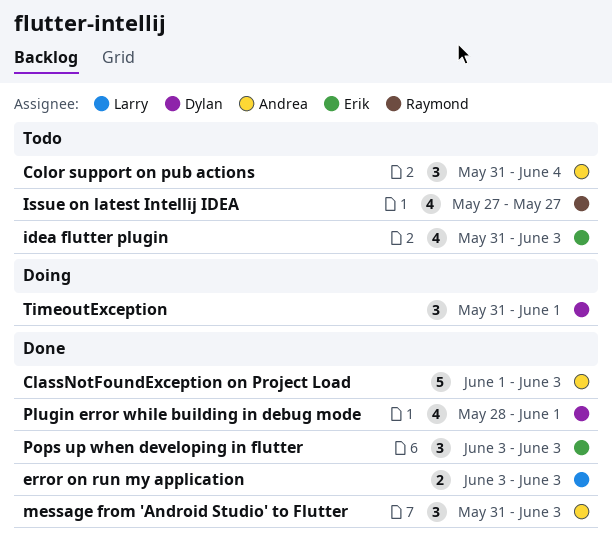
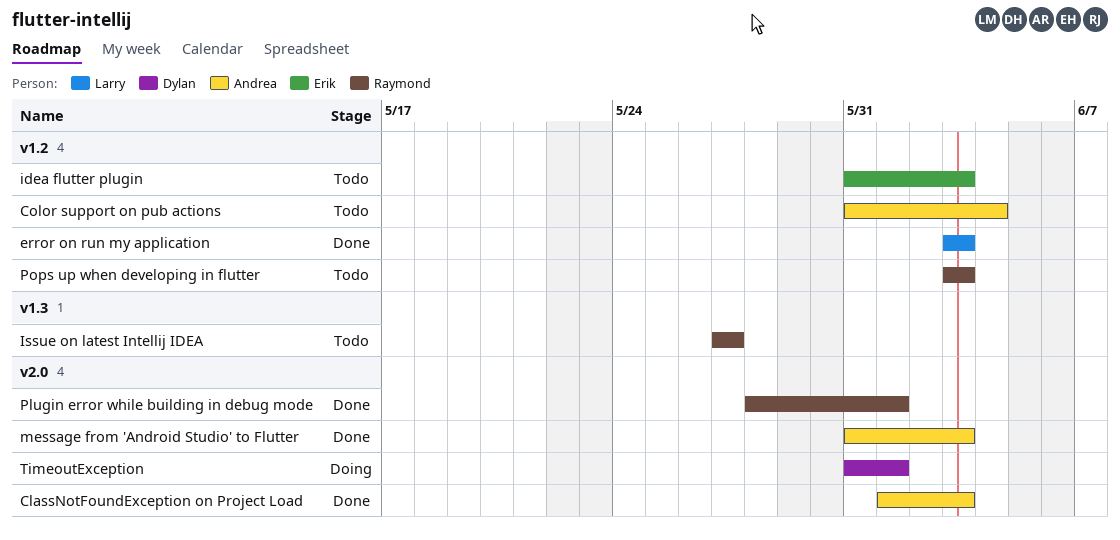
Plugin error while building in debug mode, owner: Dylan -> Raymond
Pops up when developing in flutter, status: Done -> Todo
Pops up when developing in flutter, owner: Erik -> Raymond

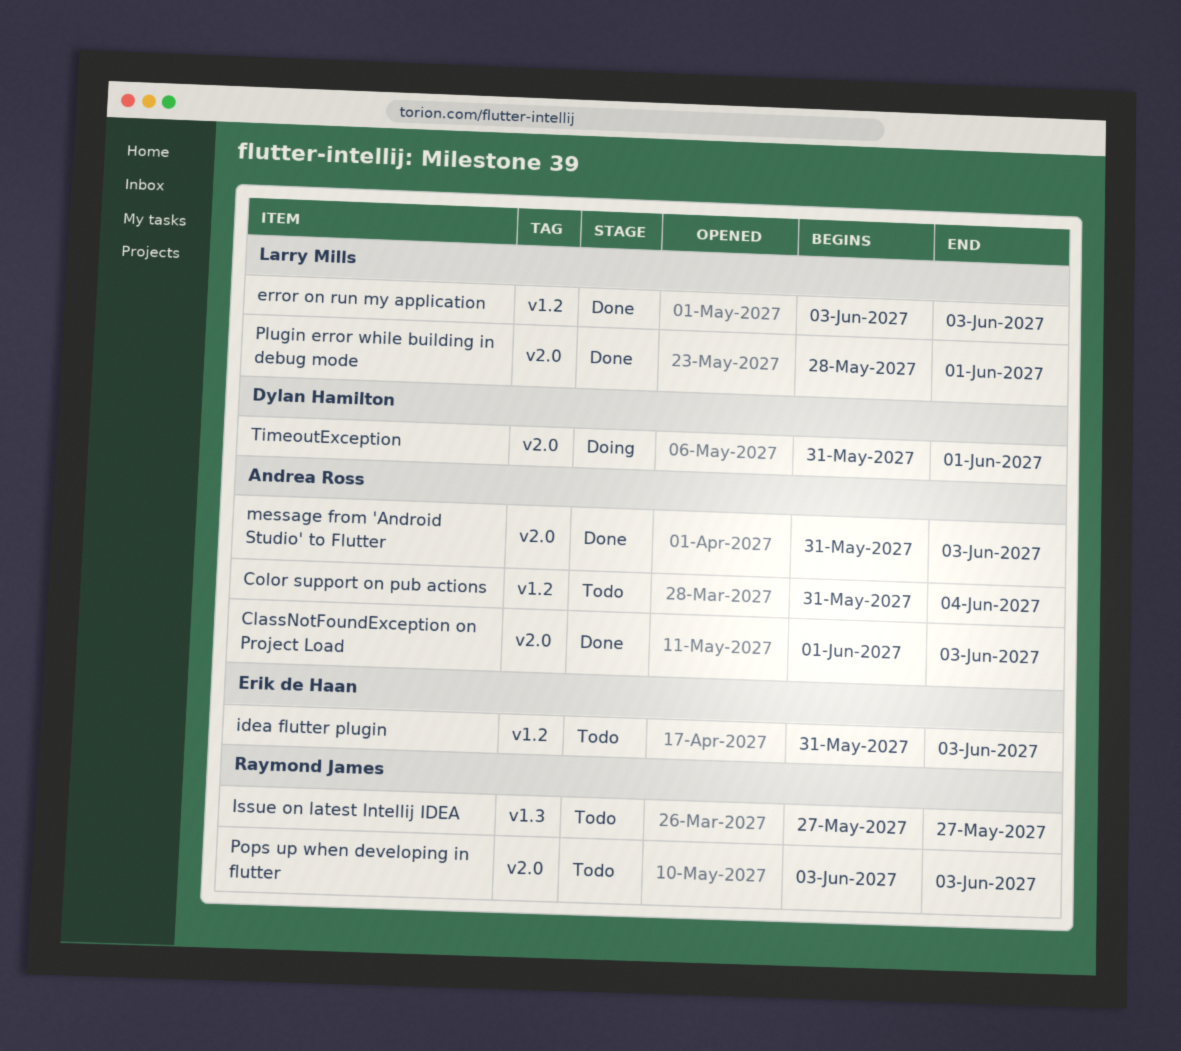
Plugin error while building in debug mode, owner: Raymond James -> Larry Mills
Pops up when developing in flutter, label: v1.2 -> v2.0

